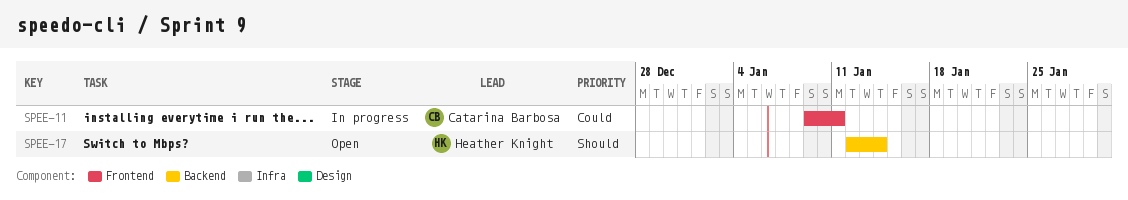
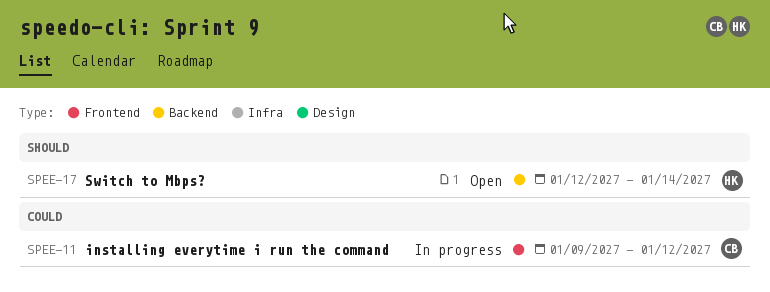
SPEE-11, due: Jan 11 -> Jan 12

